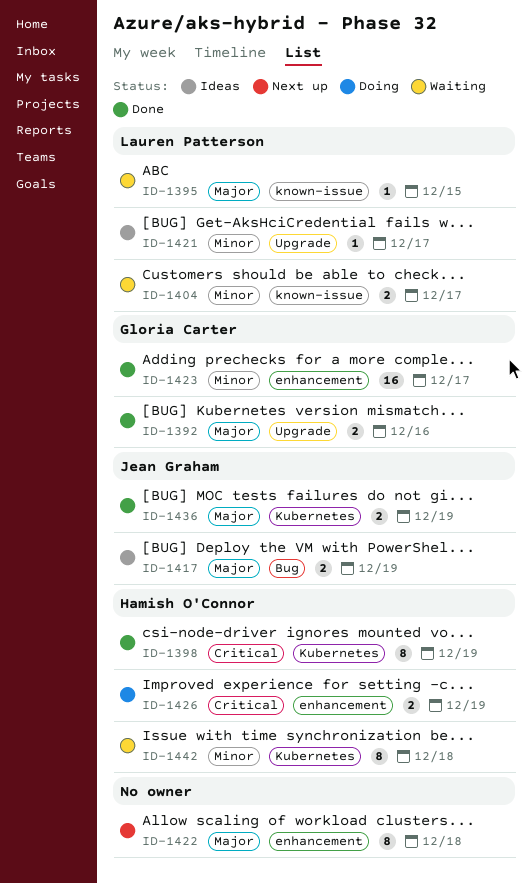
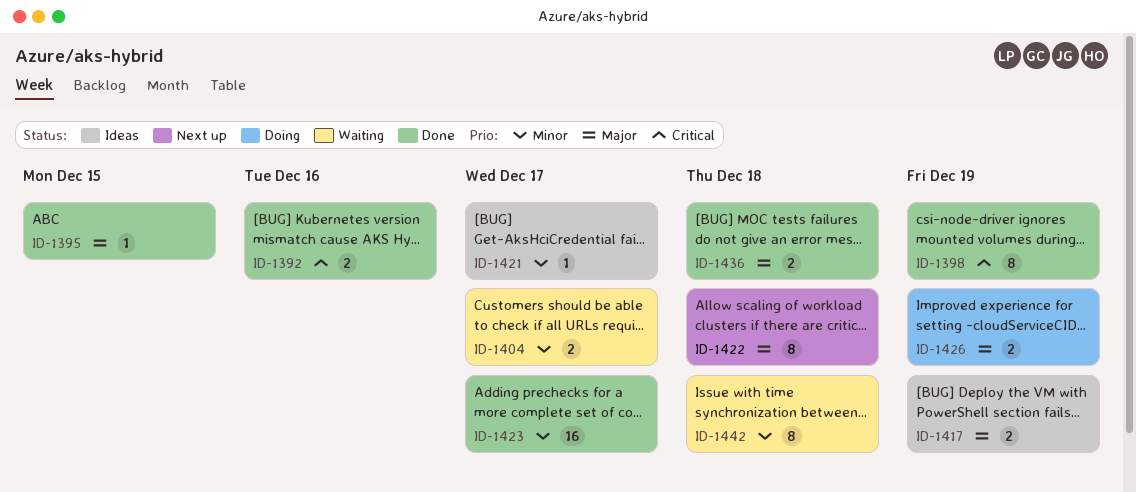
ID-1392, priority: Major -> Critical
ID-1395, status: Waiting -> Done
ID-1426, priority: Critical -> Major
ID-1436, due: Dec 19 -> Dec 18

